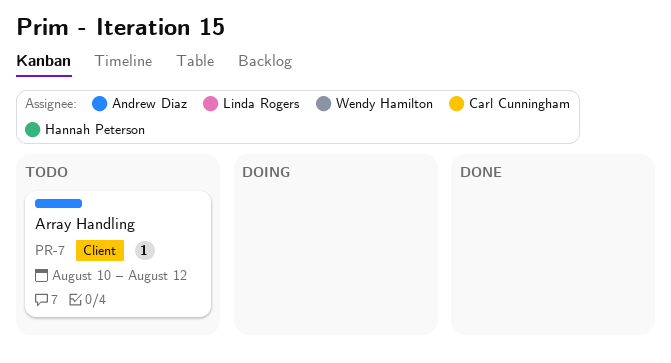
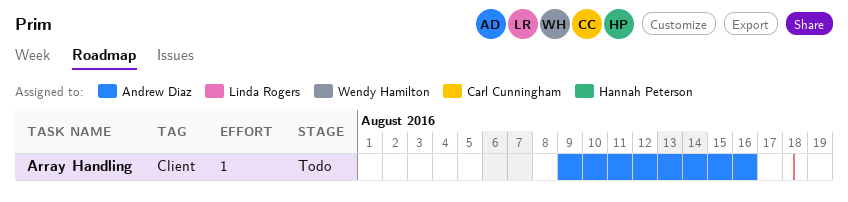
Array Handling, start: Aug 10 -> Aug 9
Array Handling, due: Aug 12 -> Aug 16

